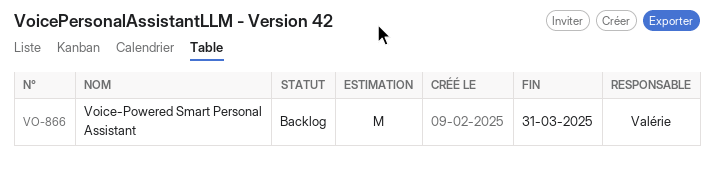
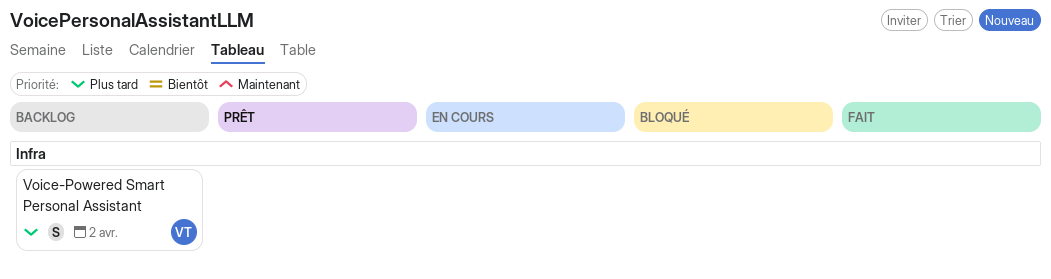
Voice-Powered Smart Personal Assistant, estimate: M -> S
Voice-Powered Smart Personal Assistant, due: Mar 31 -> Apr 2

